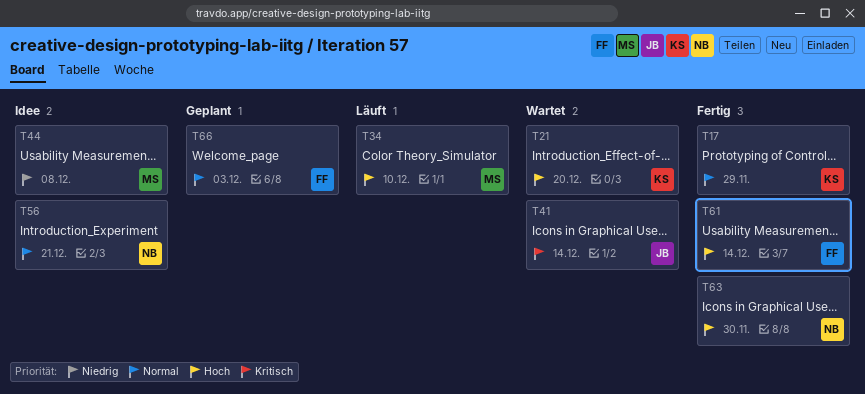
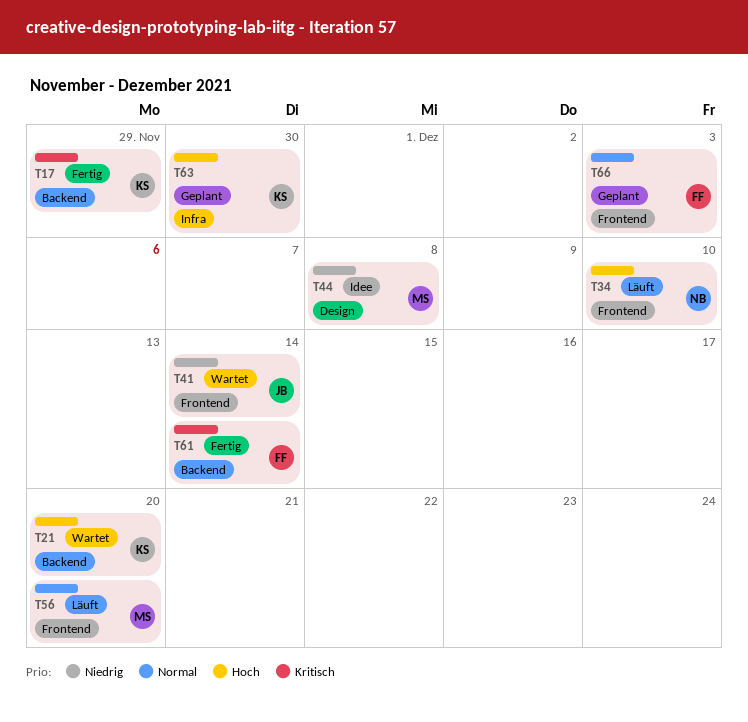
T17, priority: Normal -> Kritisch
T34, owner: MS -> NB
T41, priority: Kritisch -> Niedrig
T56, status: Idee -> Läuft
T56, owner: NB -> MS
T56, due: Dec 21 -> Dec 20
T61, priority: Hoch -> Kritisch
T63, status: Fertig -> Geplant
T63, owner: NB -> KS

